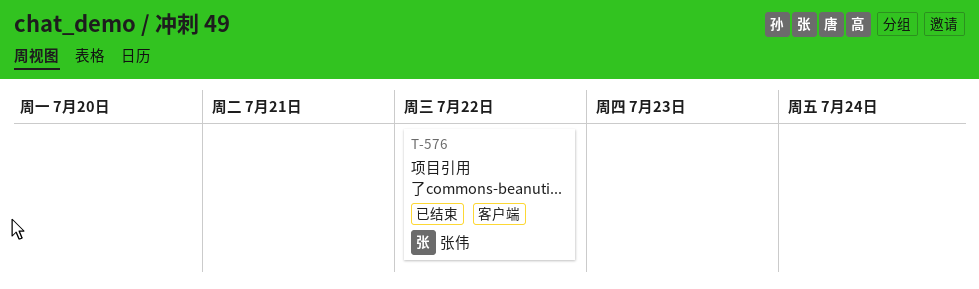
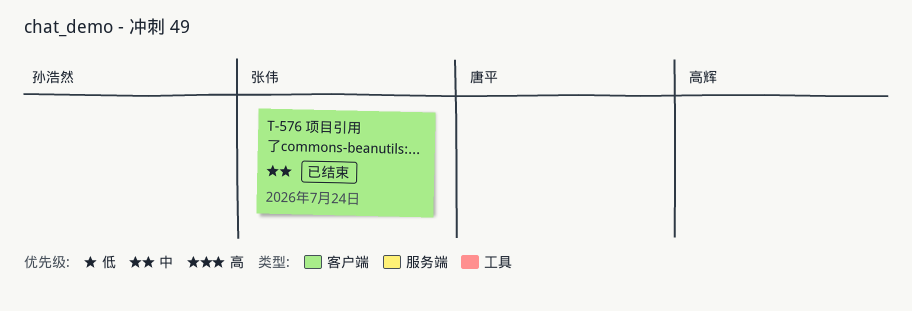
T-576, due: Jul 22 -> Jul 24

